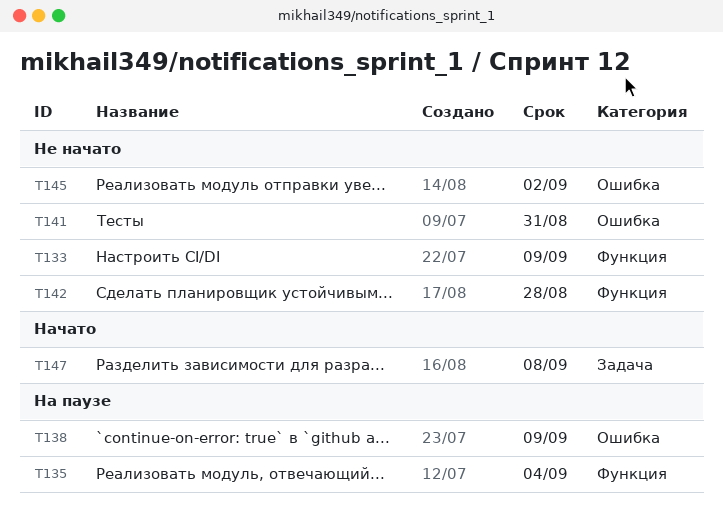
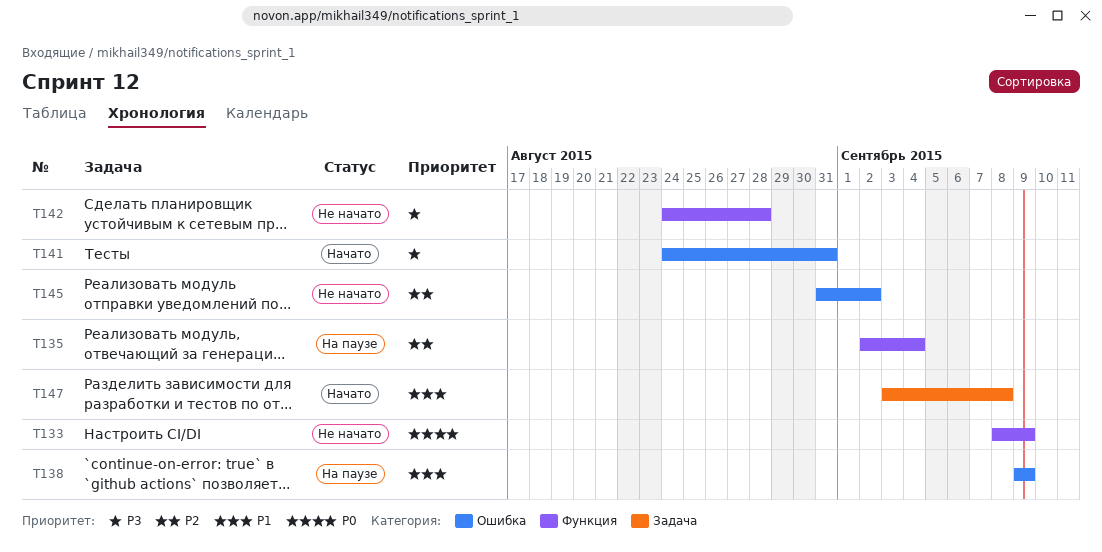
T141, status: Не начато -> Начато

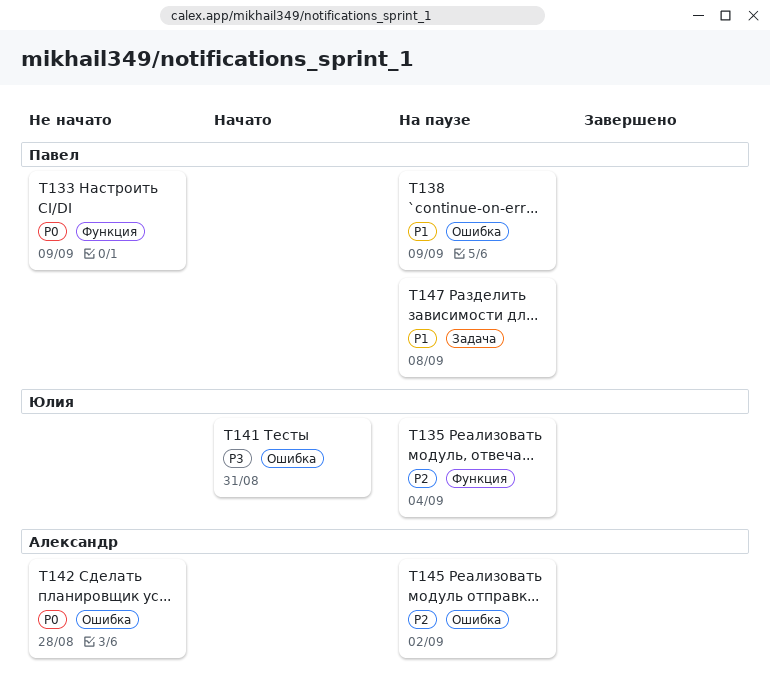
T142, priority: P3 -> P0
T142, label: Функция -> Ошибка
T145, status: Не начато -> На паузе
T147, status: Начато -> На паузе

